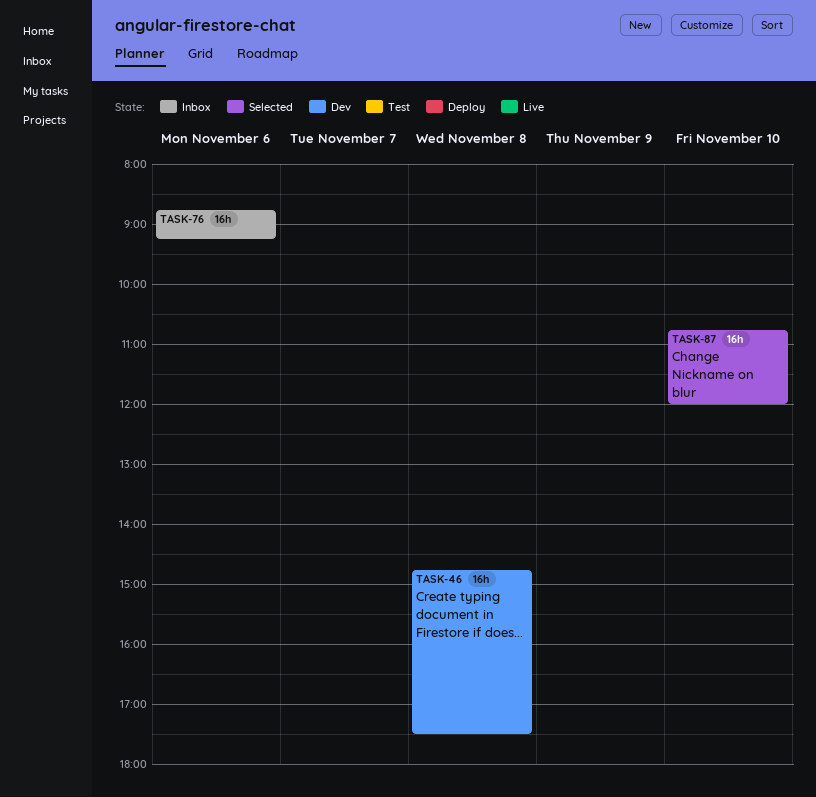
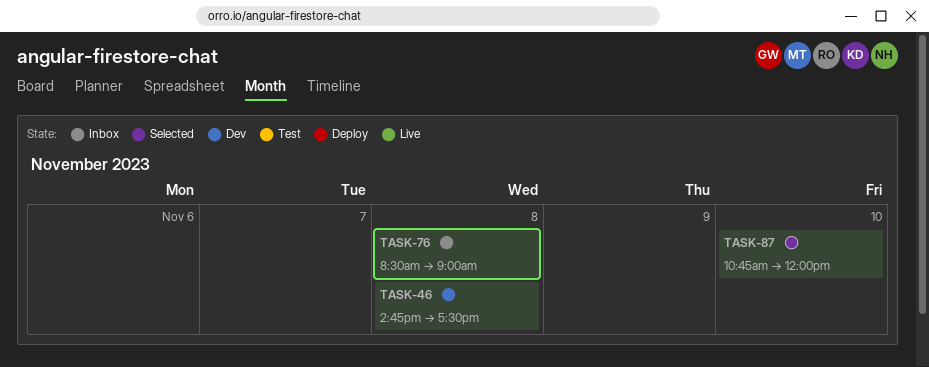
TASK-76, day: Nov 6 -> Nov 8
TASK-76, begins: 08:45 -> 08:30
TASK-76, ends: 09:15 -> 09:00

